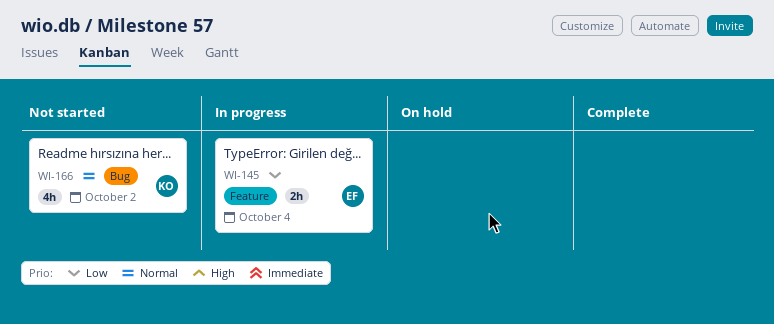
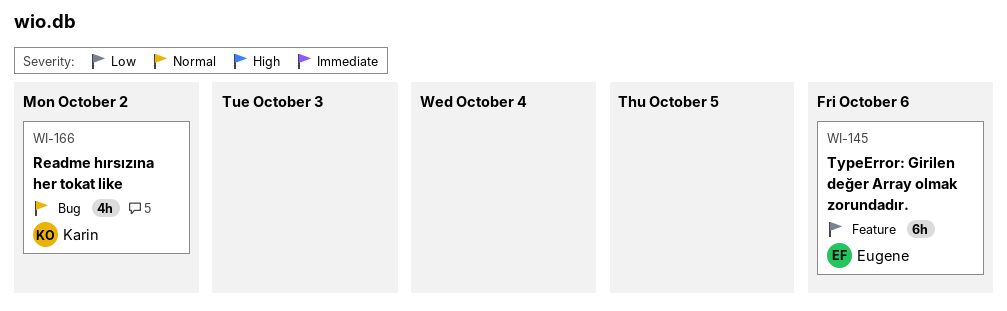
WI-145, estimate: 2h -> 6h
WI-145, due: Oct 4 -> Oct 6

